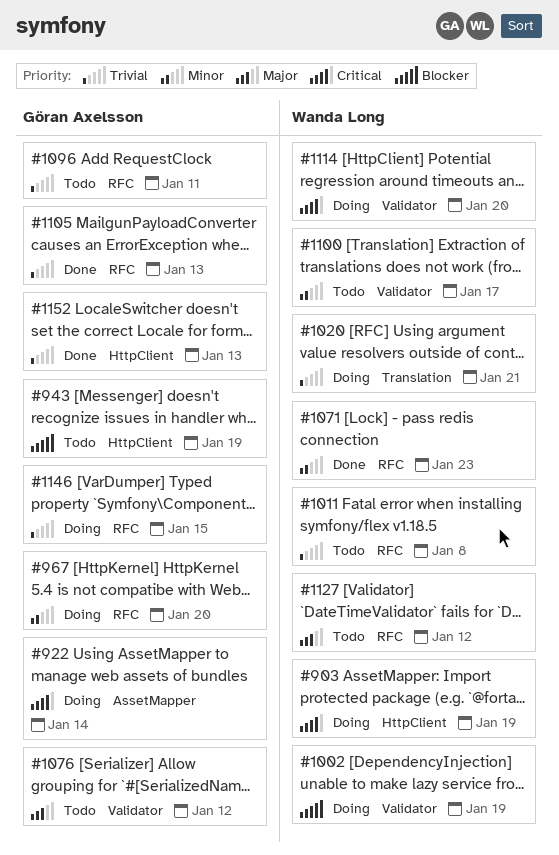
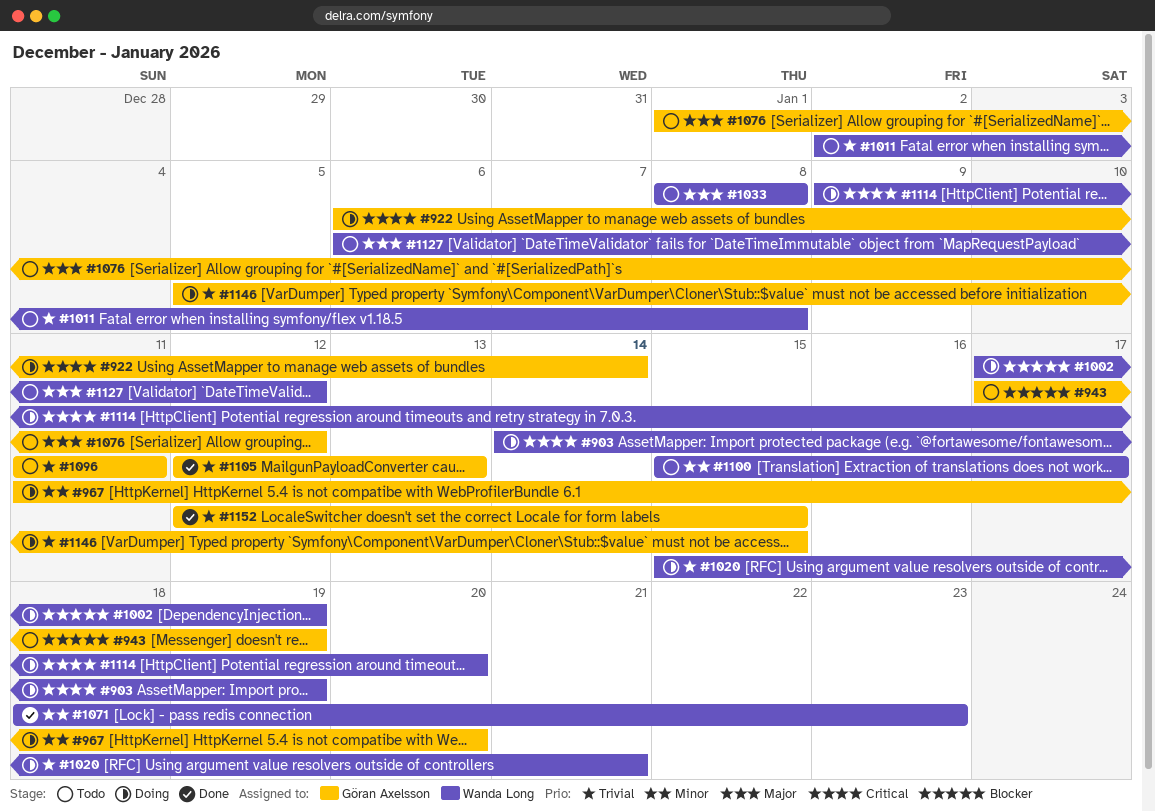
#1033: none -> present
#1152, due: Jan 13 -> Jan 15

